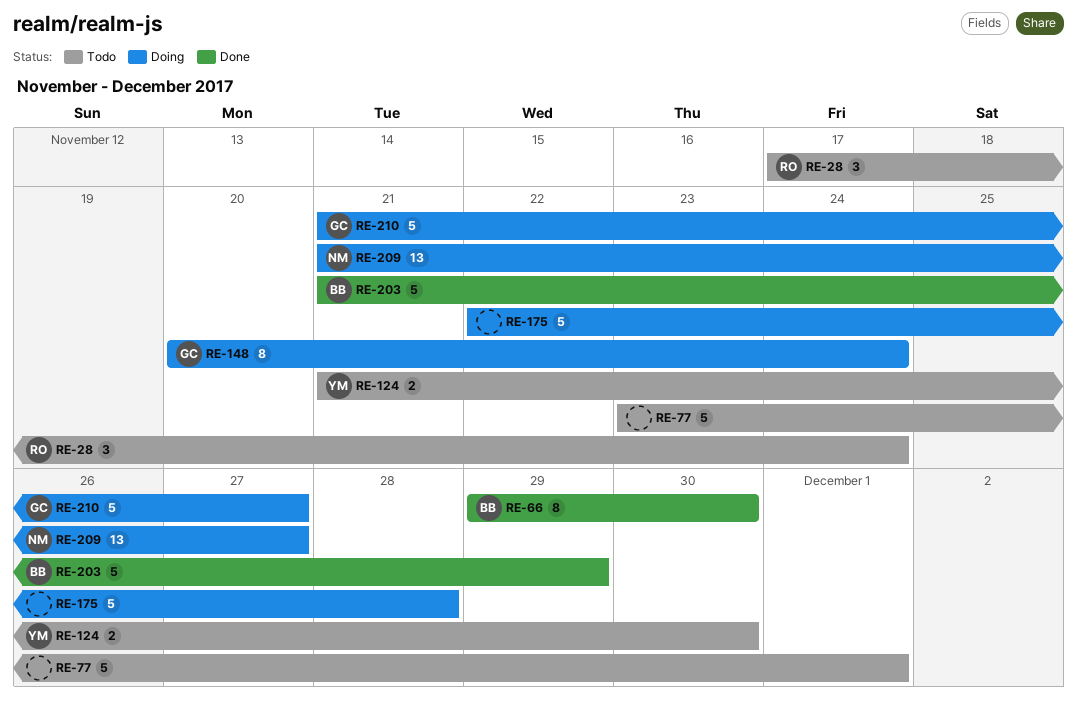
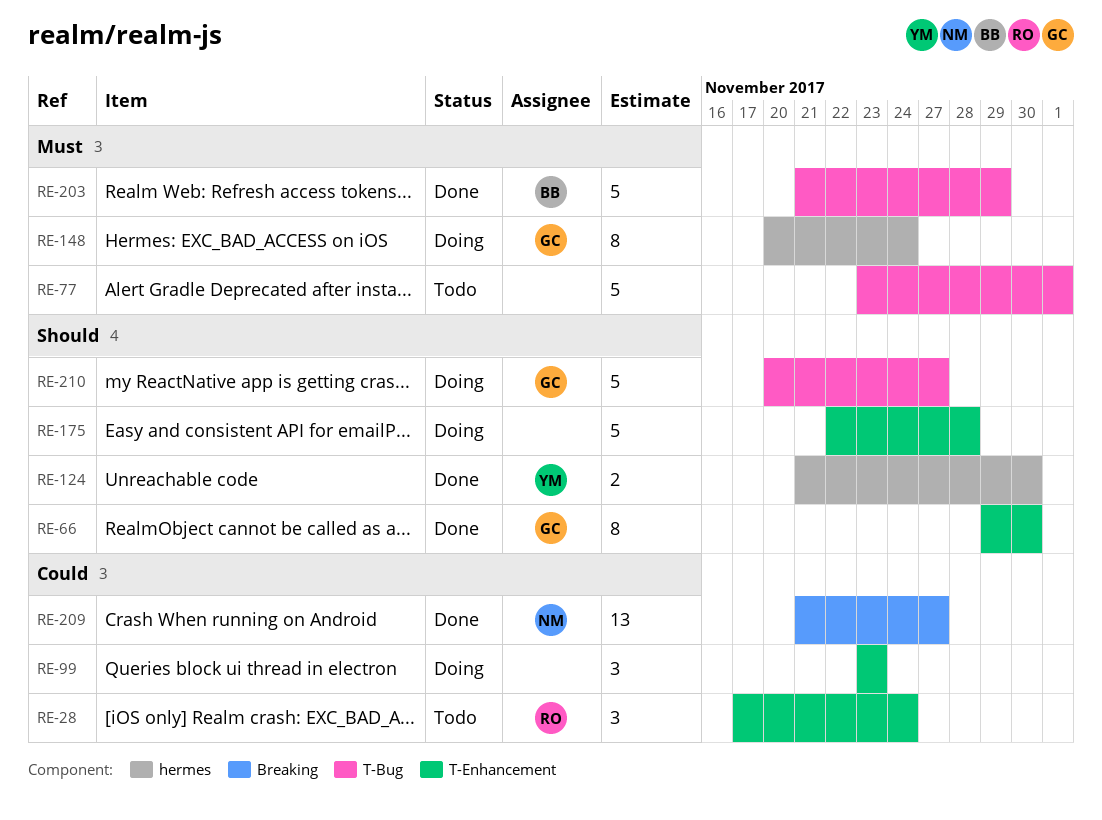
RE-66, owner: BB -> GC
RE-99: none -> present
RE-124, status: Todo -> Done
RE-209, status: Doing -> Done
RE-210, start: Nov 21 -> Nov 20

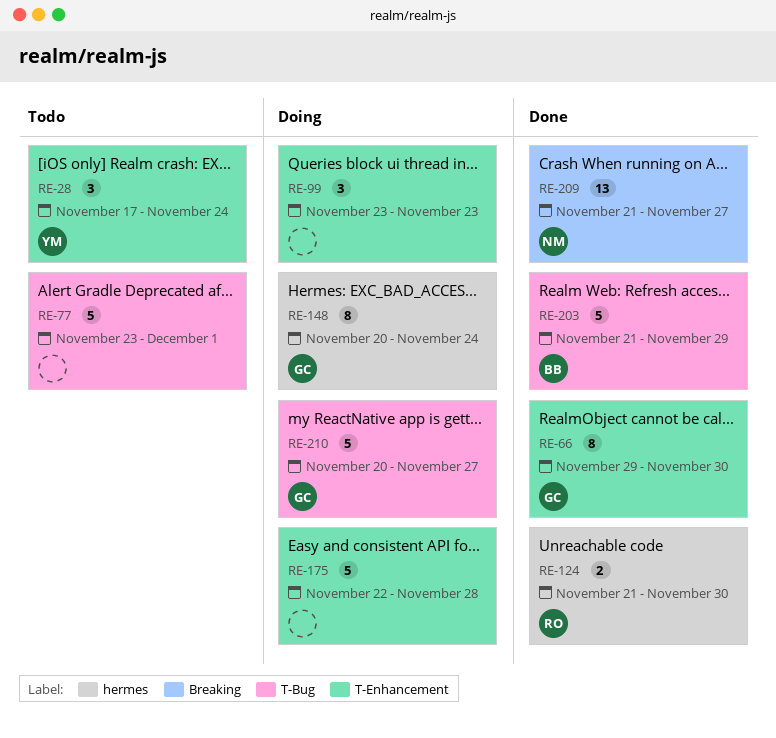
RE-28, owner: RO -> YM
RE-124, owner: YM -> RO

